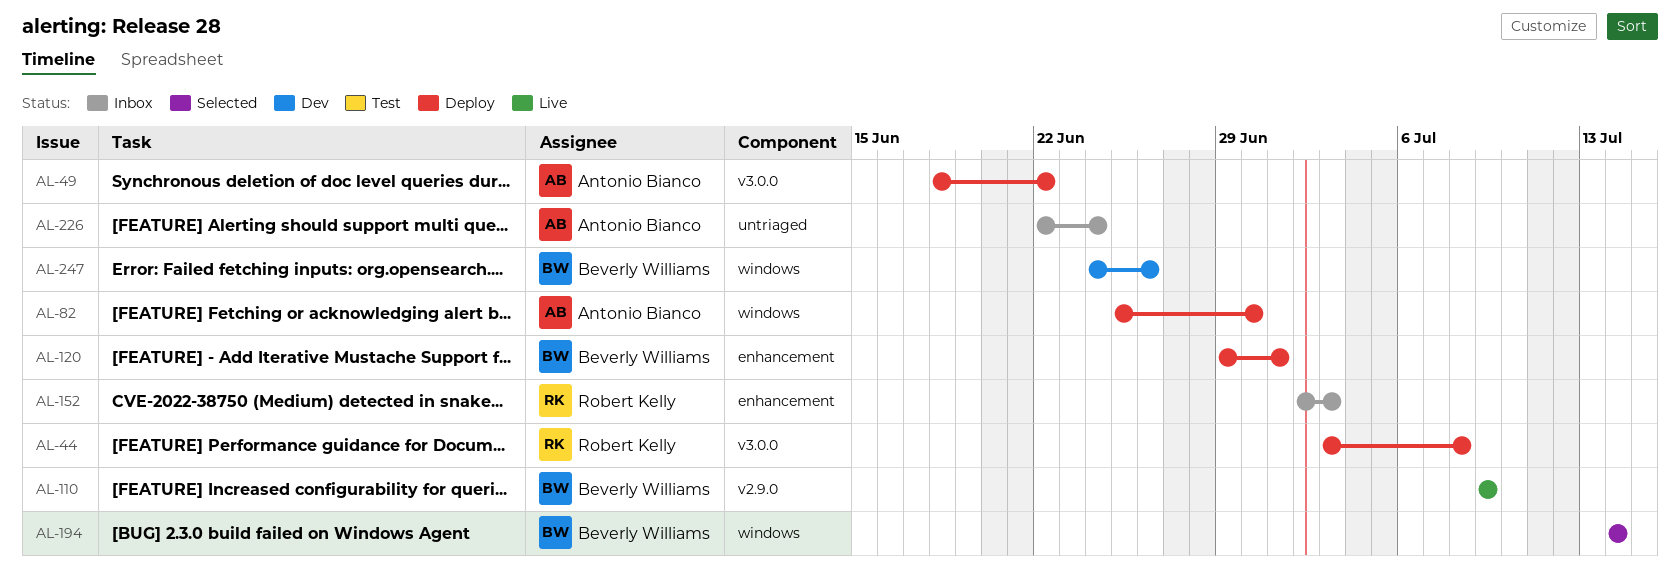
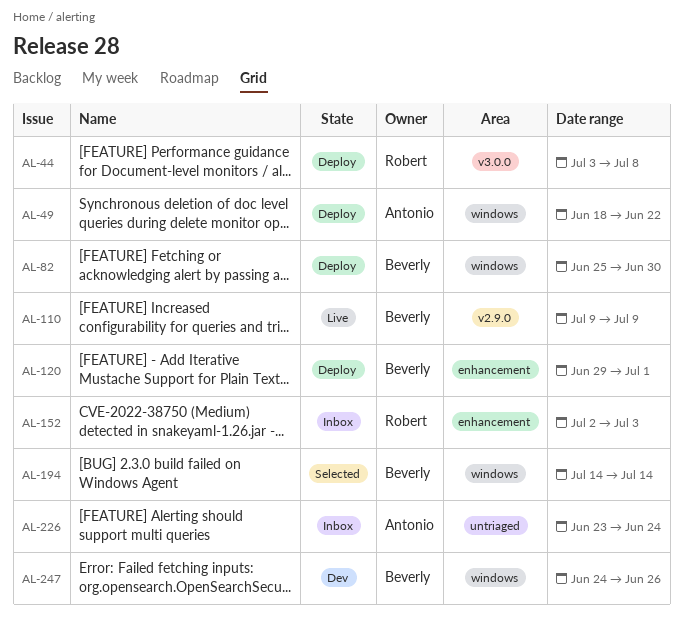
AL-49, label: v3.0.0 -> windows
AL-82, owner: Antonio Bianco -> Beverly Williams
AL-226, start: Jun 22 -> Jun 23

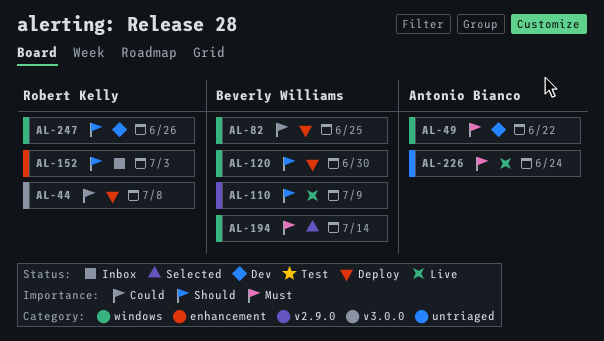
AL-49, status: Deploy -> Dev
AL-82, due: Jun 30 -> Jun 25
AL-120, label: enhancement -> windows
AL-120, due: Jul 1 -> Jun 30
AL-226, status: Inbox -> Live
AL-247, owner: Beverly Williams -> Robert Kelly

